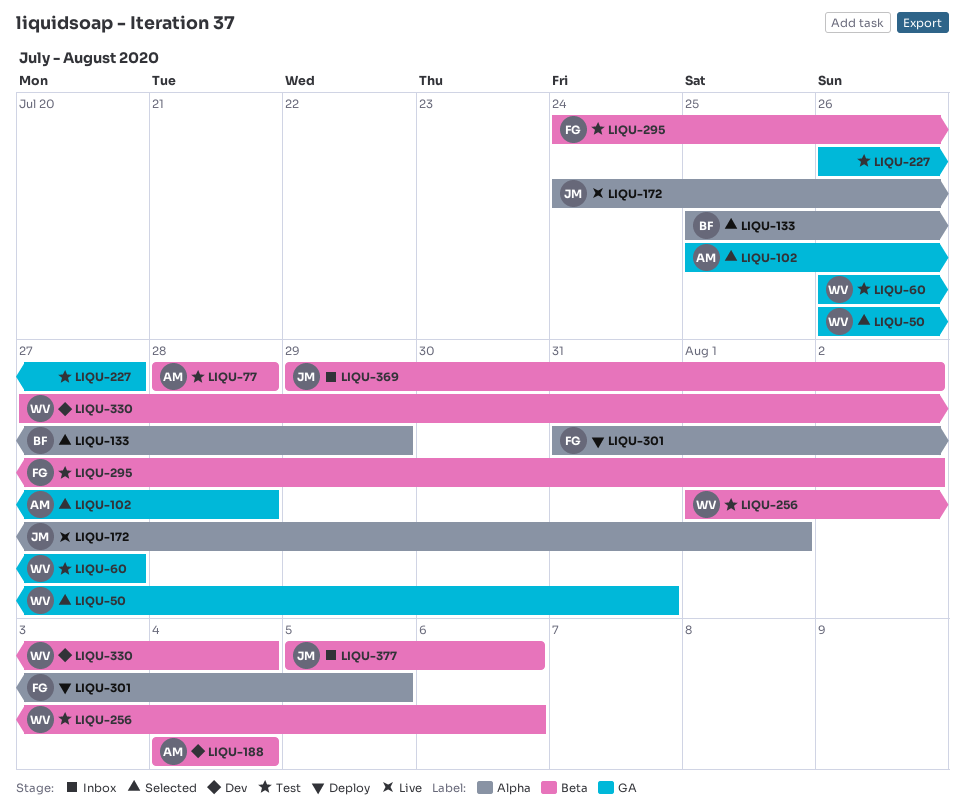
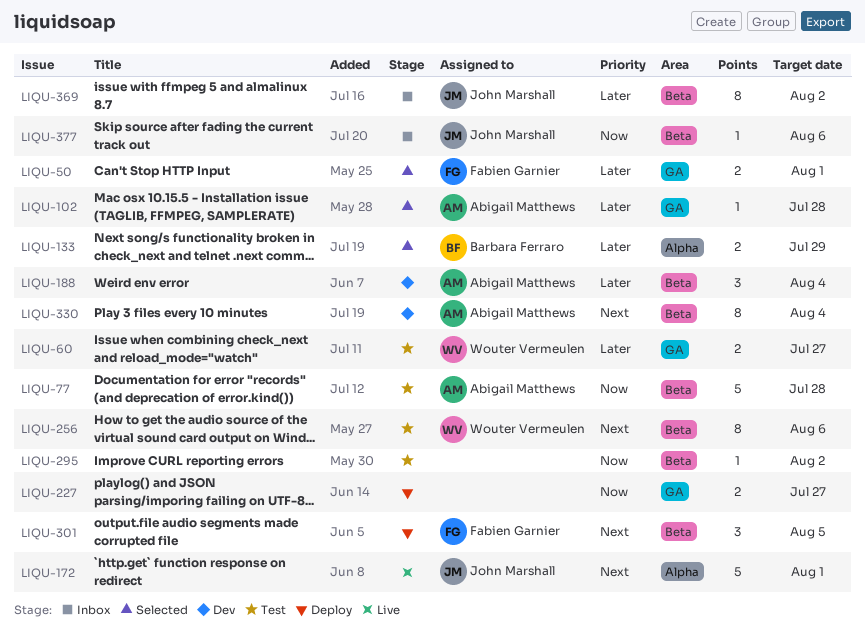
LIQU-50, owner: Wouter Vermeulen -> Fabien Garnier
LIQU-50, due: Jul 31 -> Aug 1
LIQU-227, status: Test -> Deploy
LIQU-295, owner: Fabien Garnier -> none
LIQU-301, label: Alpha -> Beta
LIQU-330, owner: Wouter Vermeulen -> Abigail Matthews

